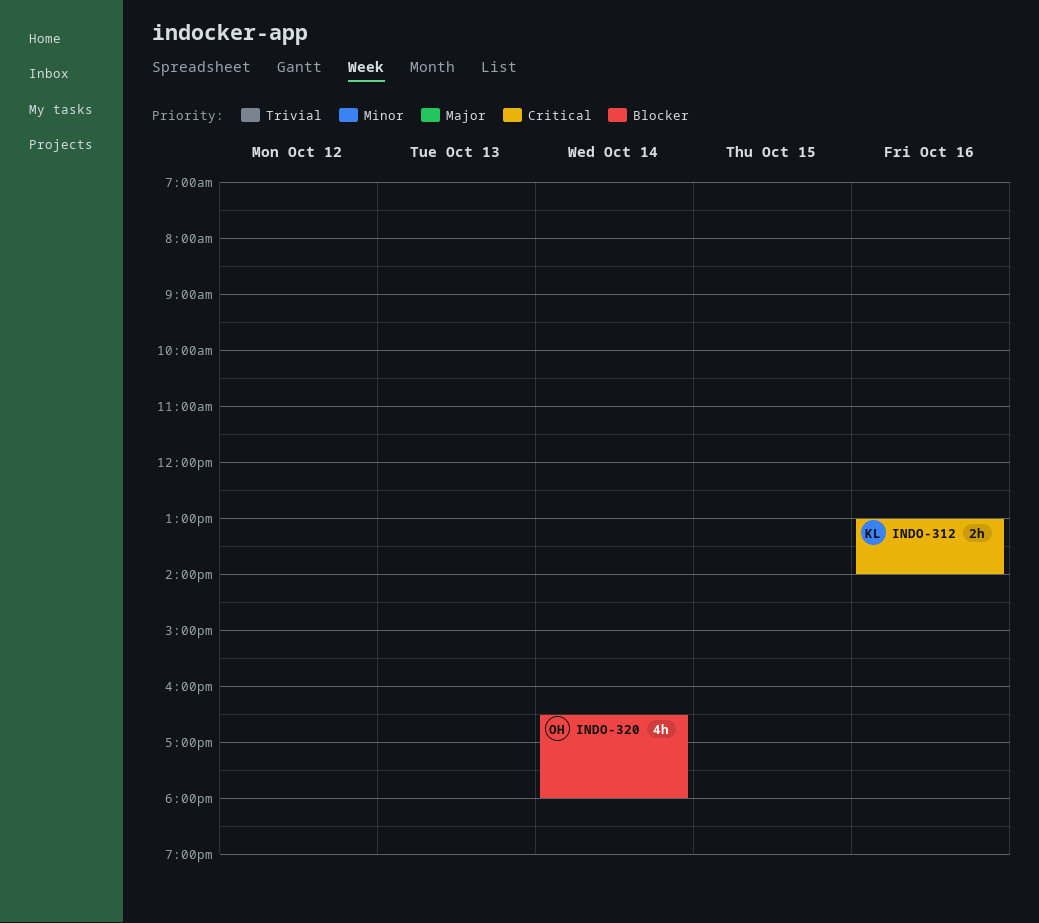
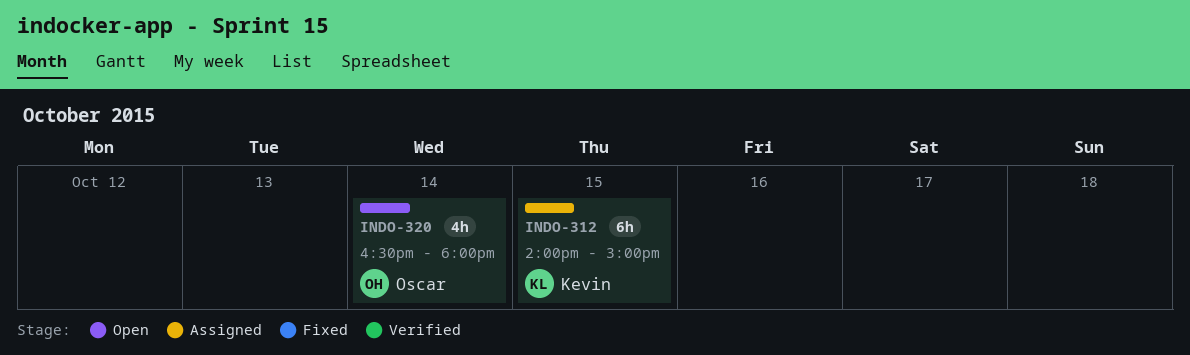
INDO-312, estimate: 2h -> 6h
INDO-312, day: Oct 16 -> Oct 15
INDO-312, begins: 13:00 -> 14:00
INDO-312, ends: 14:00 -> 15:00

